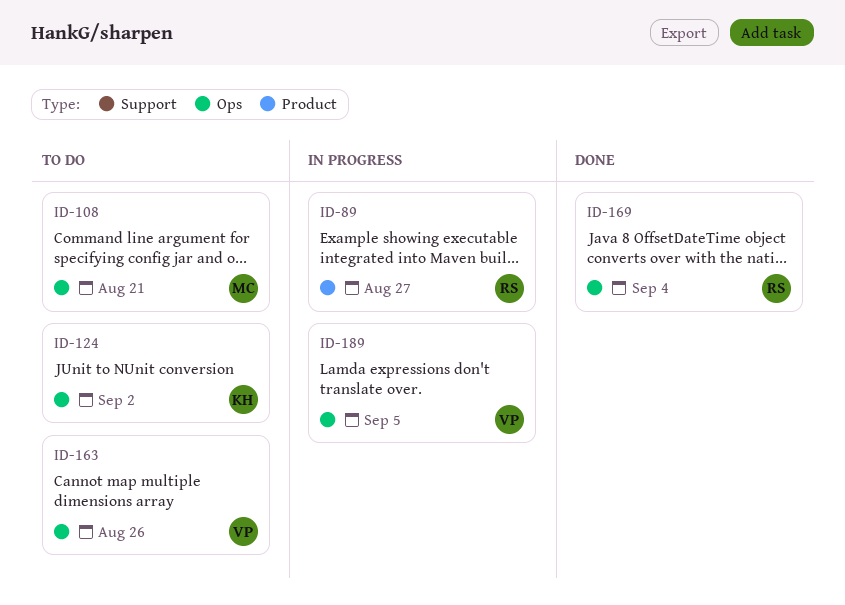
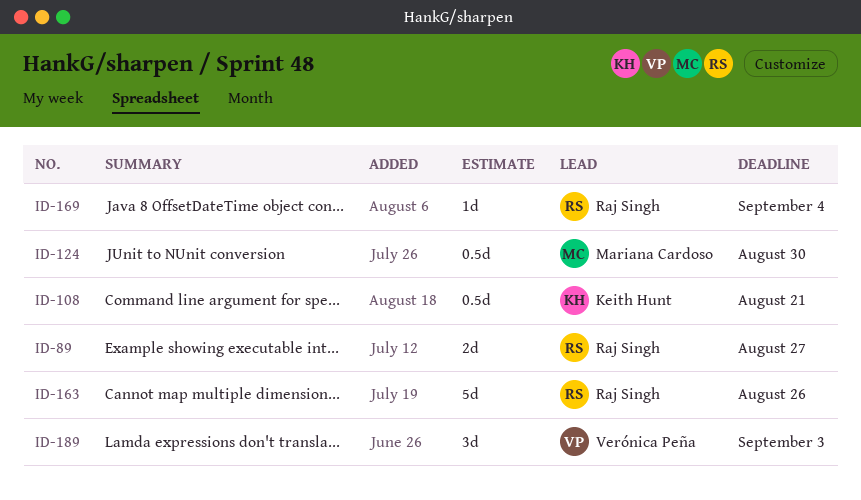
ID-108, owner: Mariana Cardoso -> Keith Hunt
ID-124, owner: Keith Hunt -> Mariana Cardoso
ID-124, due: Sep 2 -> Aug 30
ID-163, owner: Verónica Peña -> Raj Singh
ID-189, due: Sep 5 -> Sep 3

